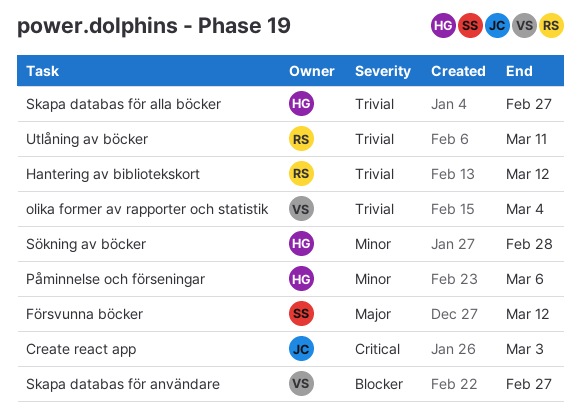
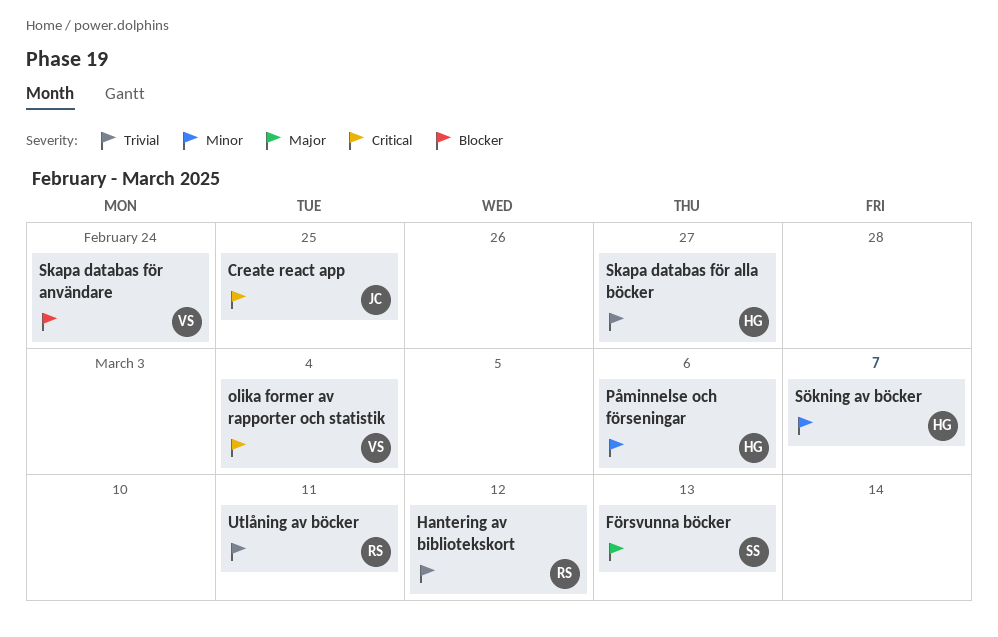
Create react app, due: Mar 3 -> Feb 25
Försvunna böcker, due: Mar 12 -> Mar 13
olika former av rapporter och statistik, priority: Trivial -> Critical
Skapa databas för användare, due: Feb 27 -> Feb 24
Sökning av böcker, due: Feb 28 -> Mar 7

